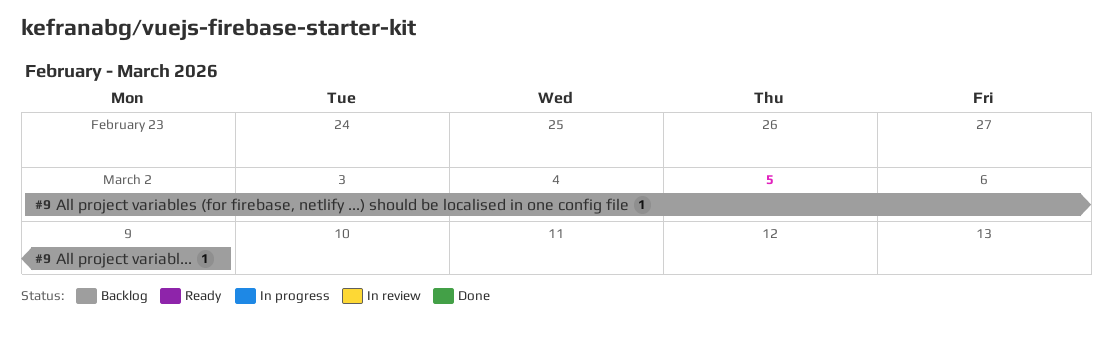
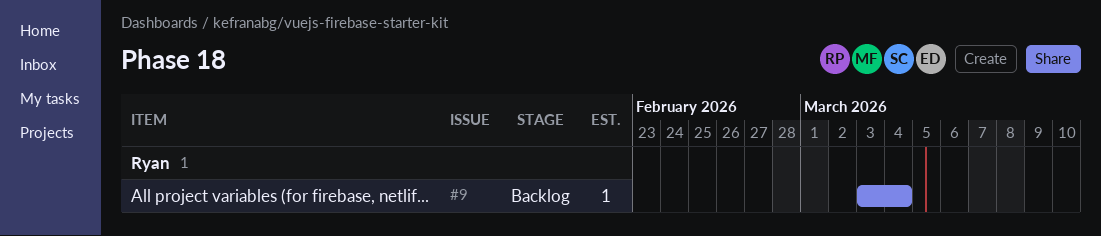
#9, start: Mar 2 -> Mar 3
#9, due: Mar 9 -> Mar 4

